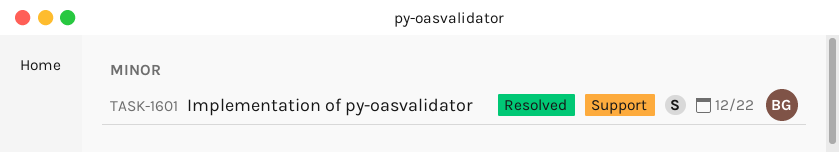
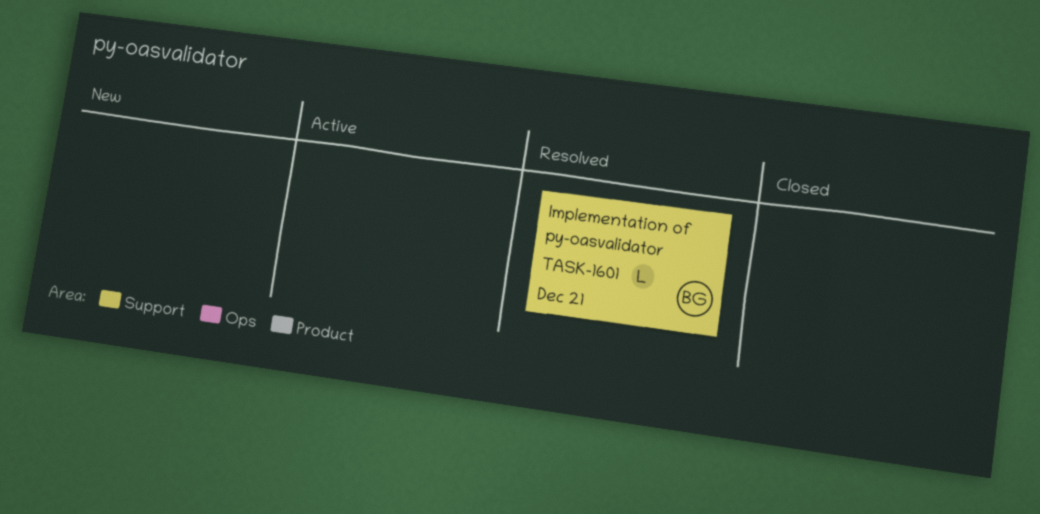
TASK-1601, estimate: S -> L
TASK-1601, due: Dec 22 -> Dec 21

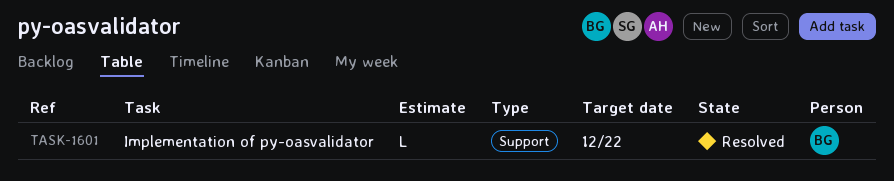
TASK-1601, due: Dec 21 -> Dec 22

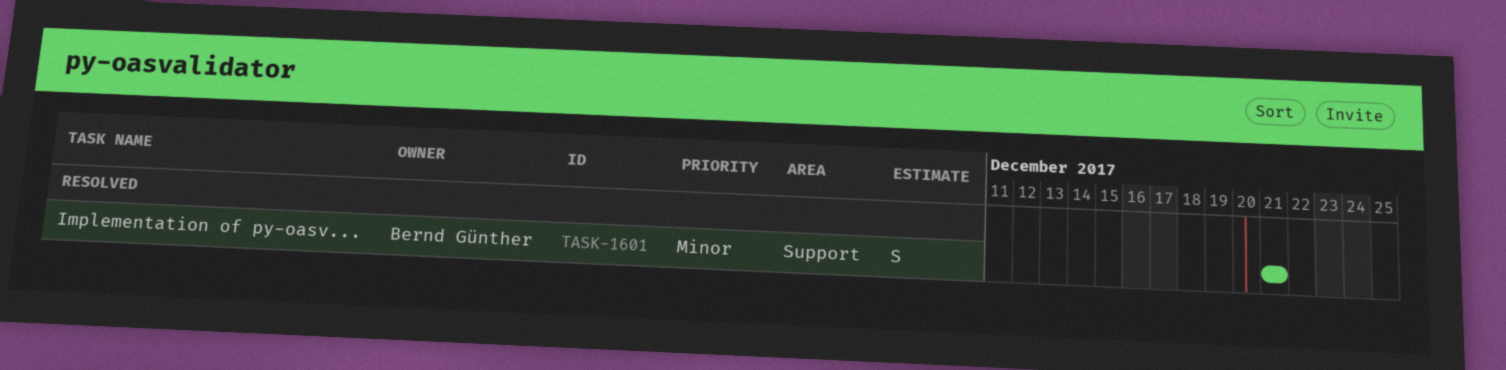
TASK-1601, estimate: L -> S
TASK-1601, due: Dec 22 -> Dec 21

